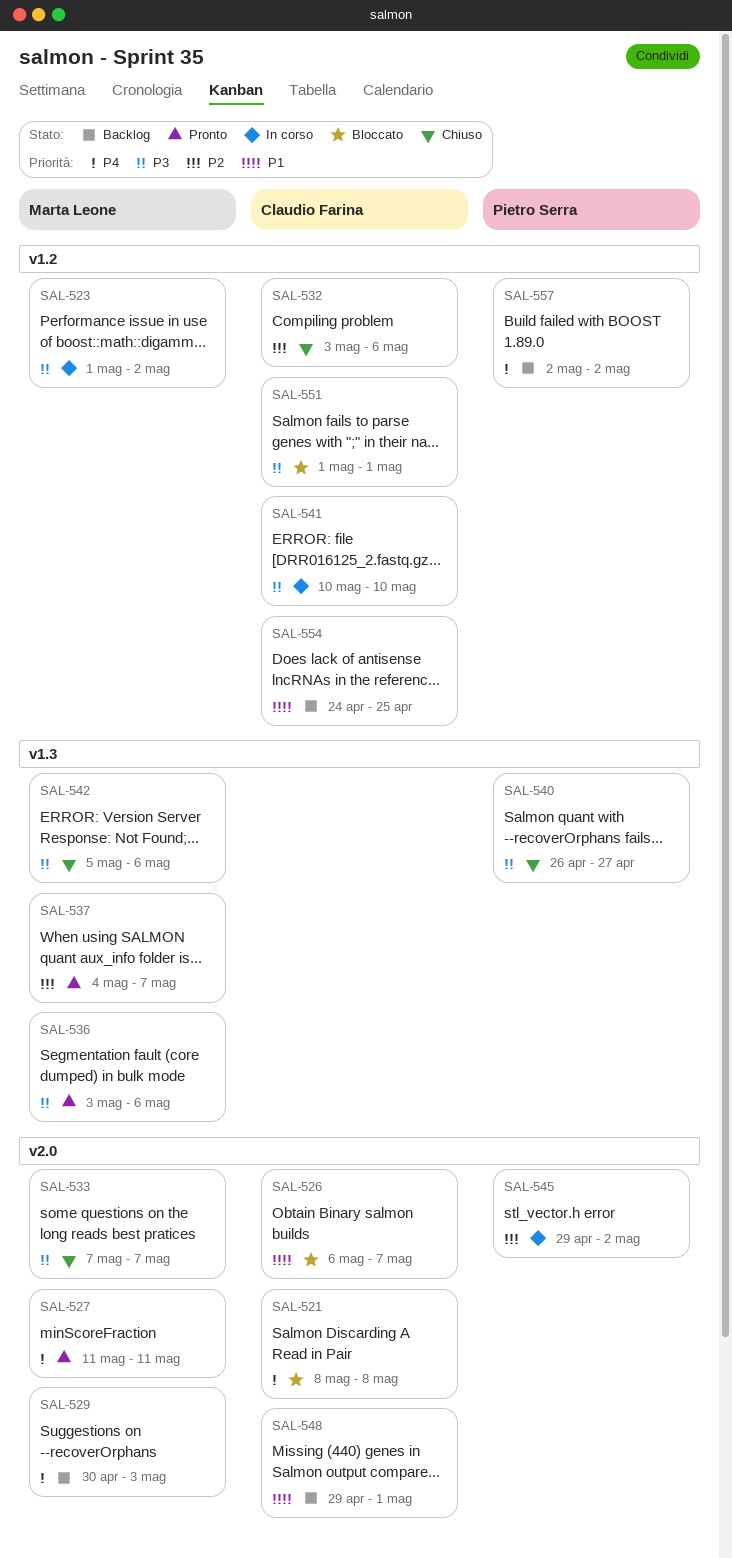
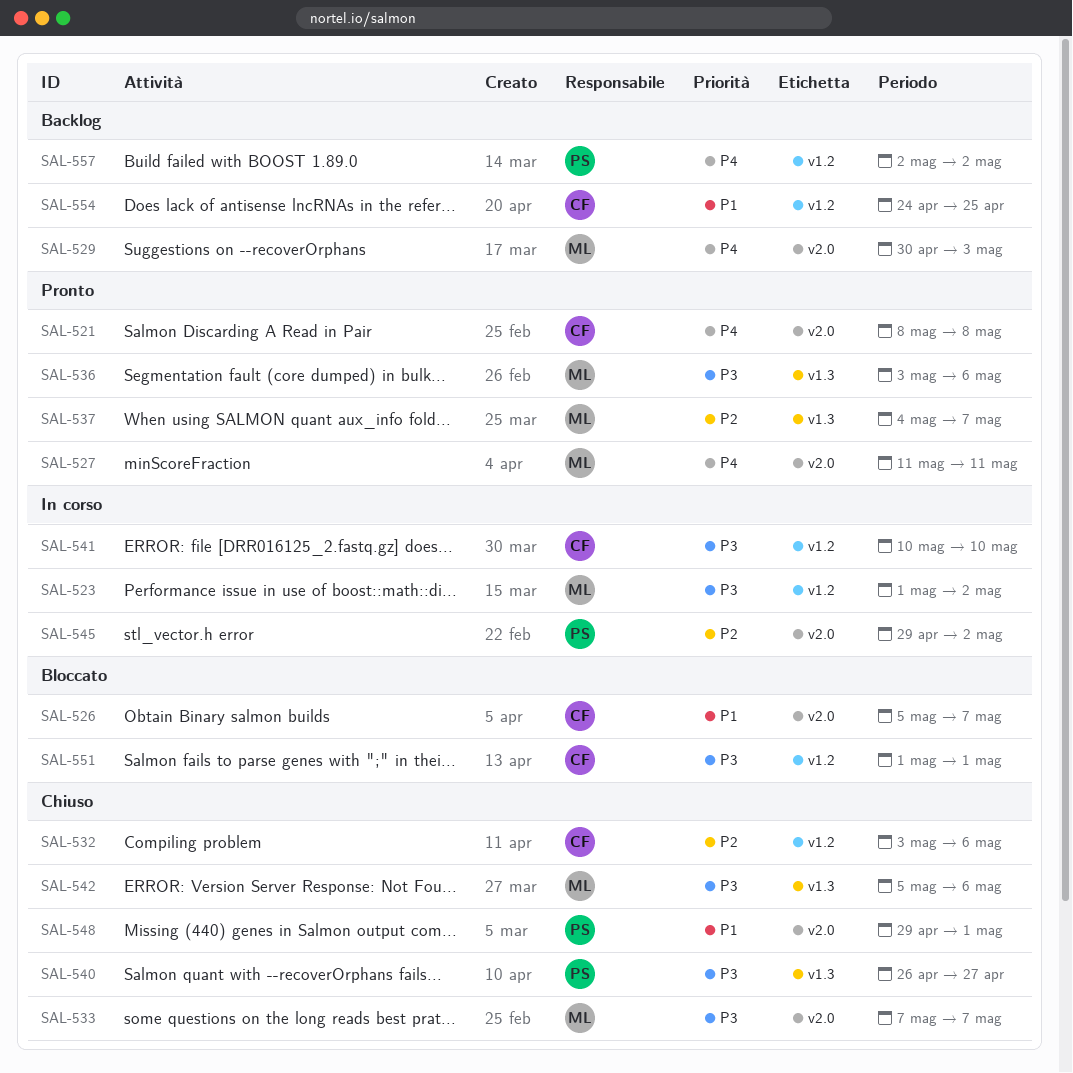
SAL-521, status: Bloccato -> Pronto
SAL-526, start: May 6 -> May 5
SAL-548, status: Backlog -> Chiuso
SAL-548, owner: Claudio Farina -> Pietro Serra

